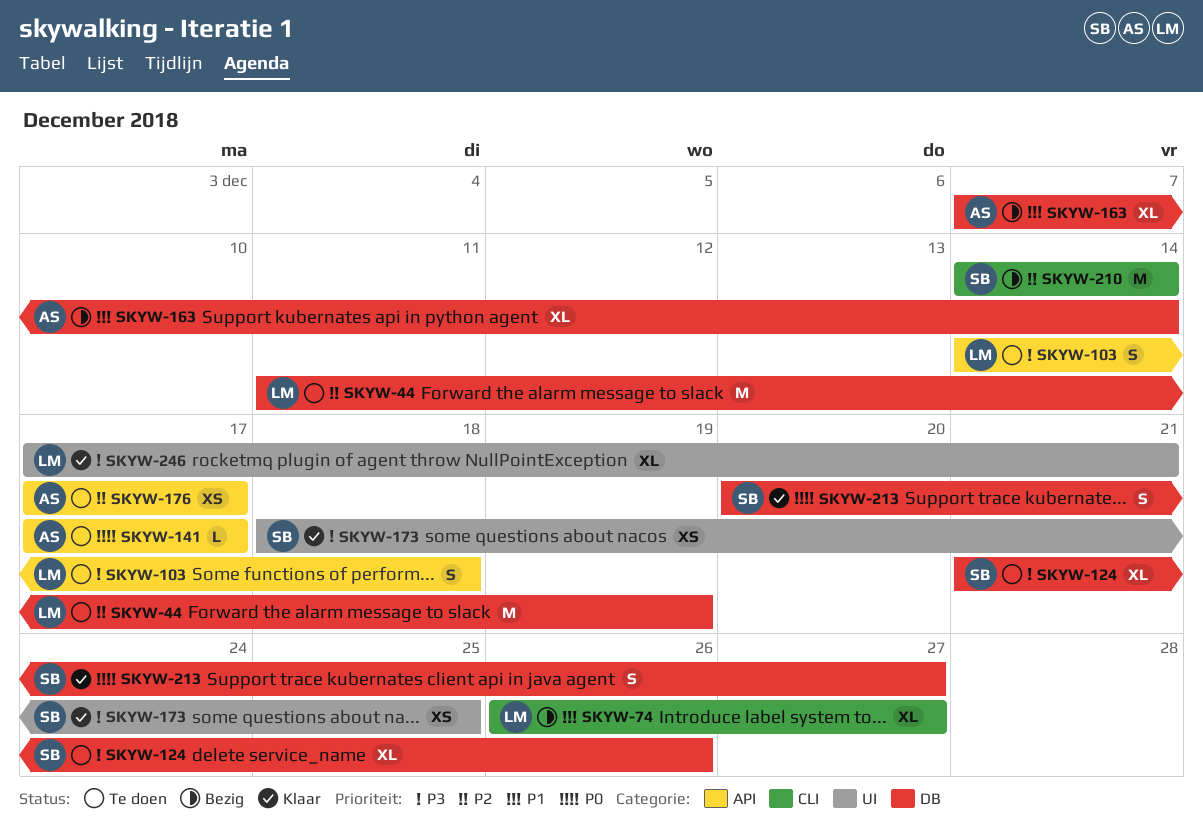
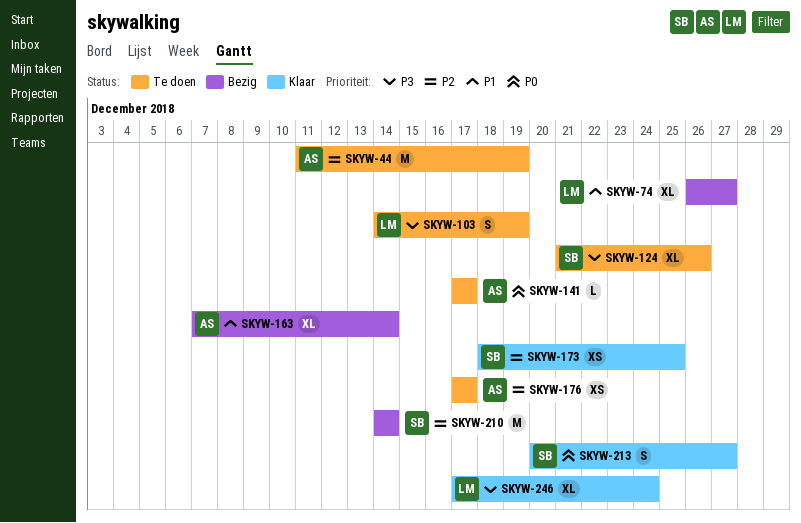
SKYW-44, owner: LM -> AS
SKYW-103, due: Dec 18 -> Dec 19
SKYW-173, priority: P3 -> P2
SKYW-246, due: Dec 21 -> Dec 24

